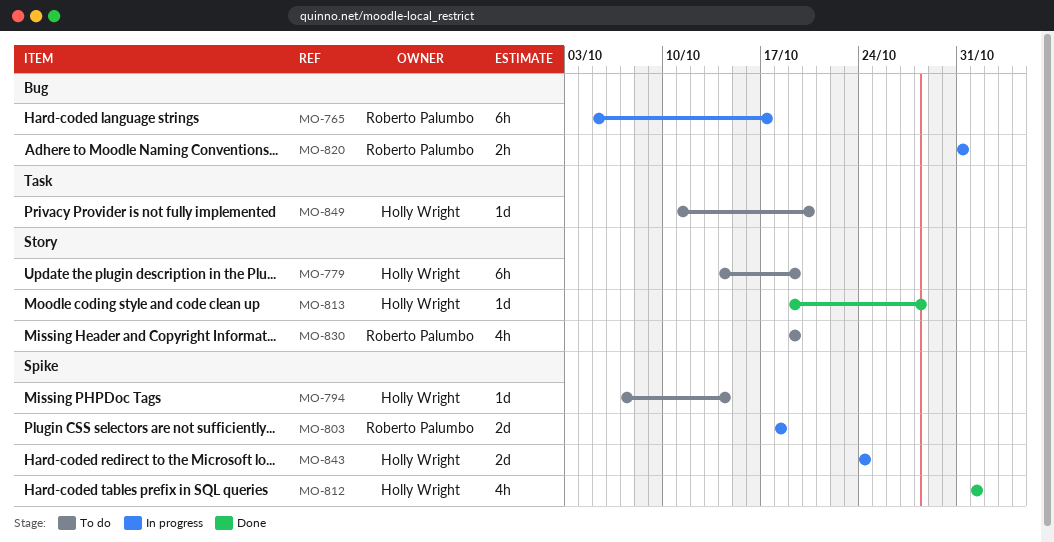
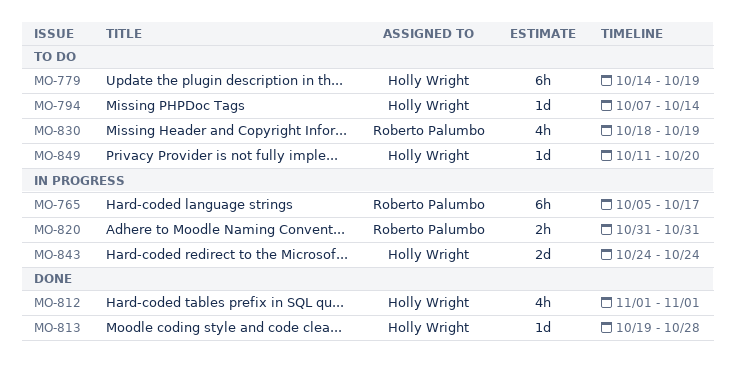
MO-803: present -> none
MO-830, start: Oct 19 -> Oct 18

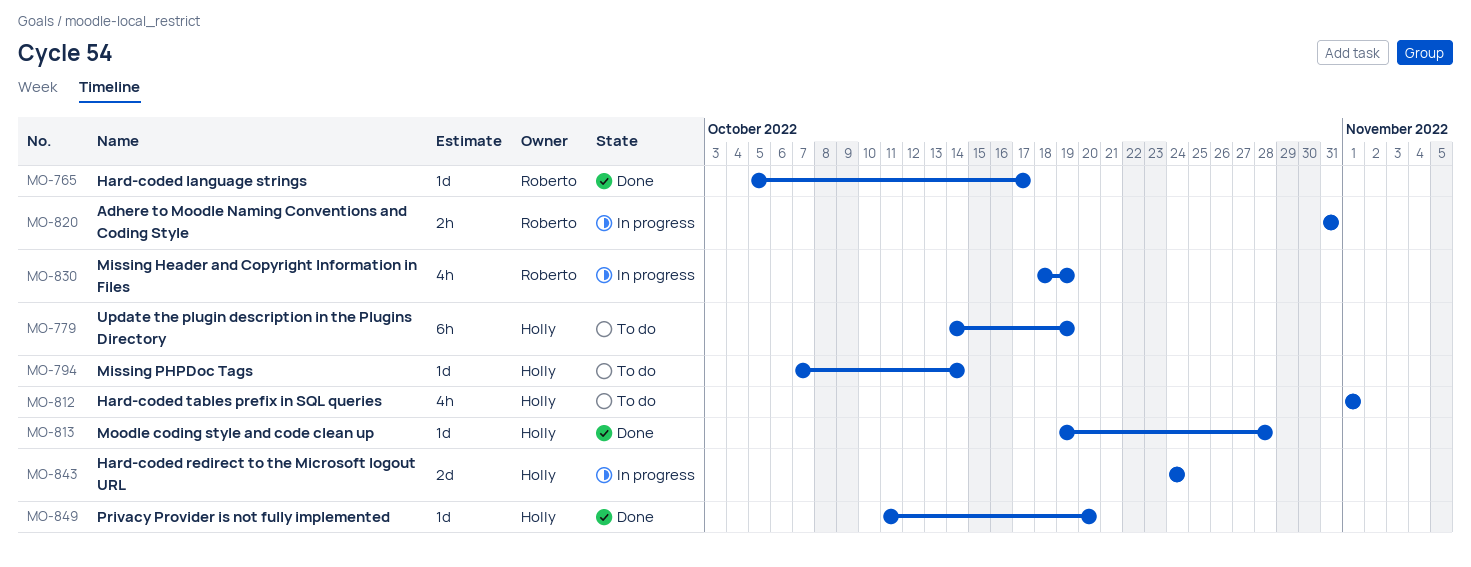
MO-765, status: In progress -> Done
MO-765, estimate: 6h -> 1d
MO-812, status: Done -> To do
MO-830, status: To do -> In progress
MO-849, status: To do -> Done

